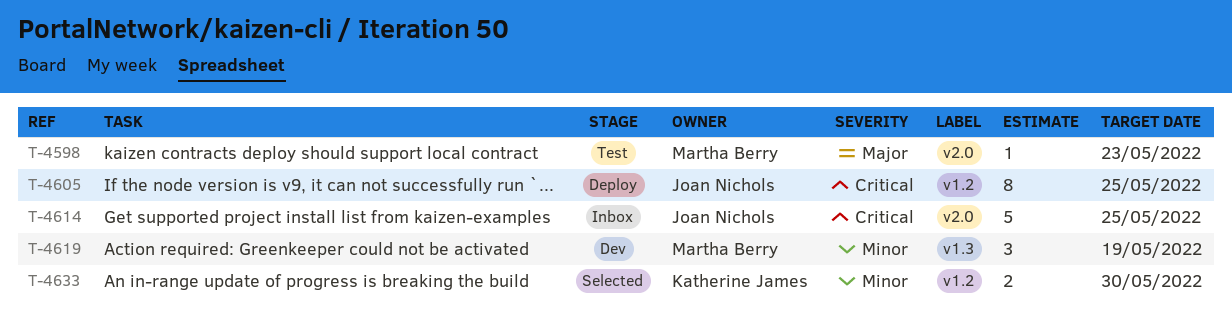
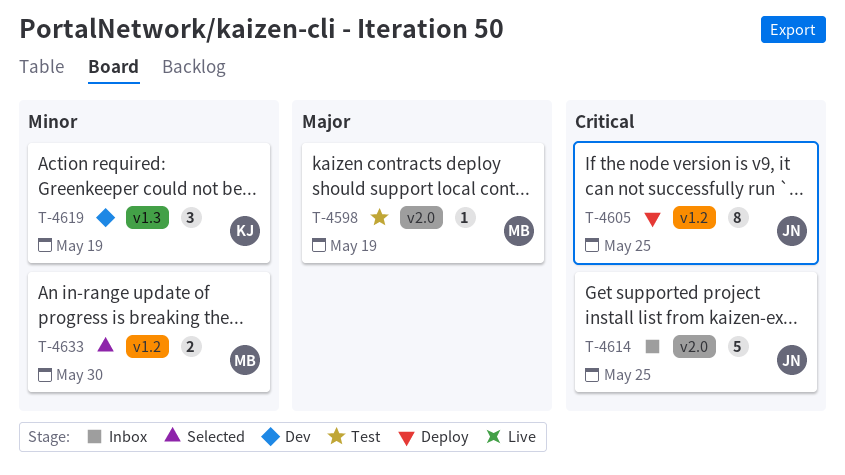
T-4598, due: May 23 -> May 19
T-4619, owner: Martha Berry -> Katherine James
T-4633, owner: Katherine James -> Martha Berry

